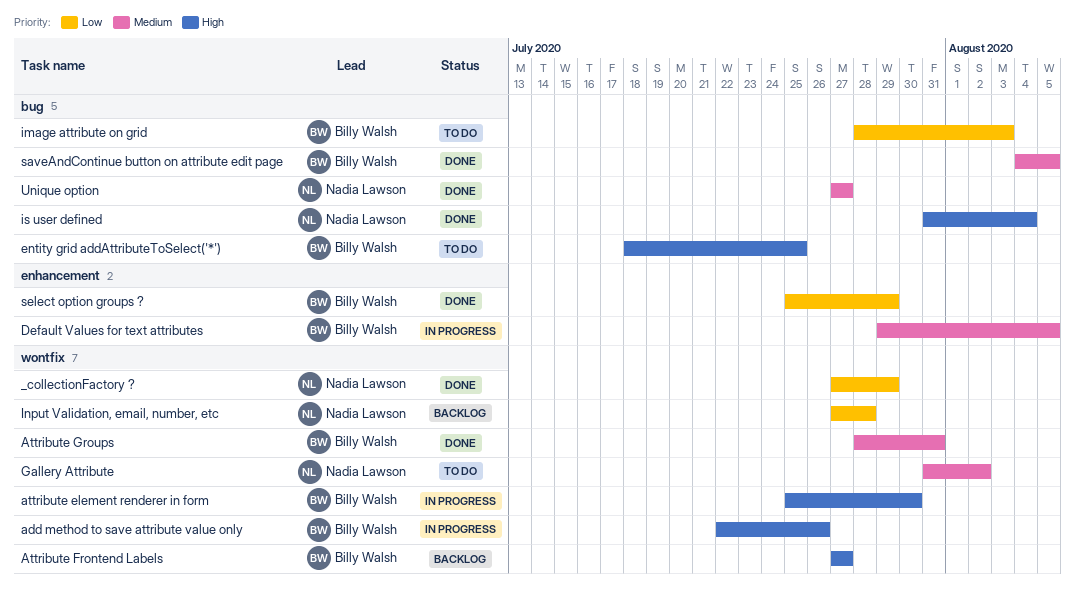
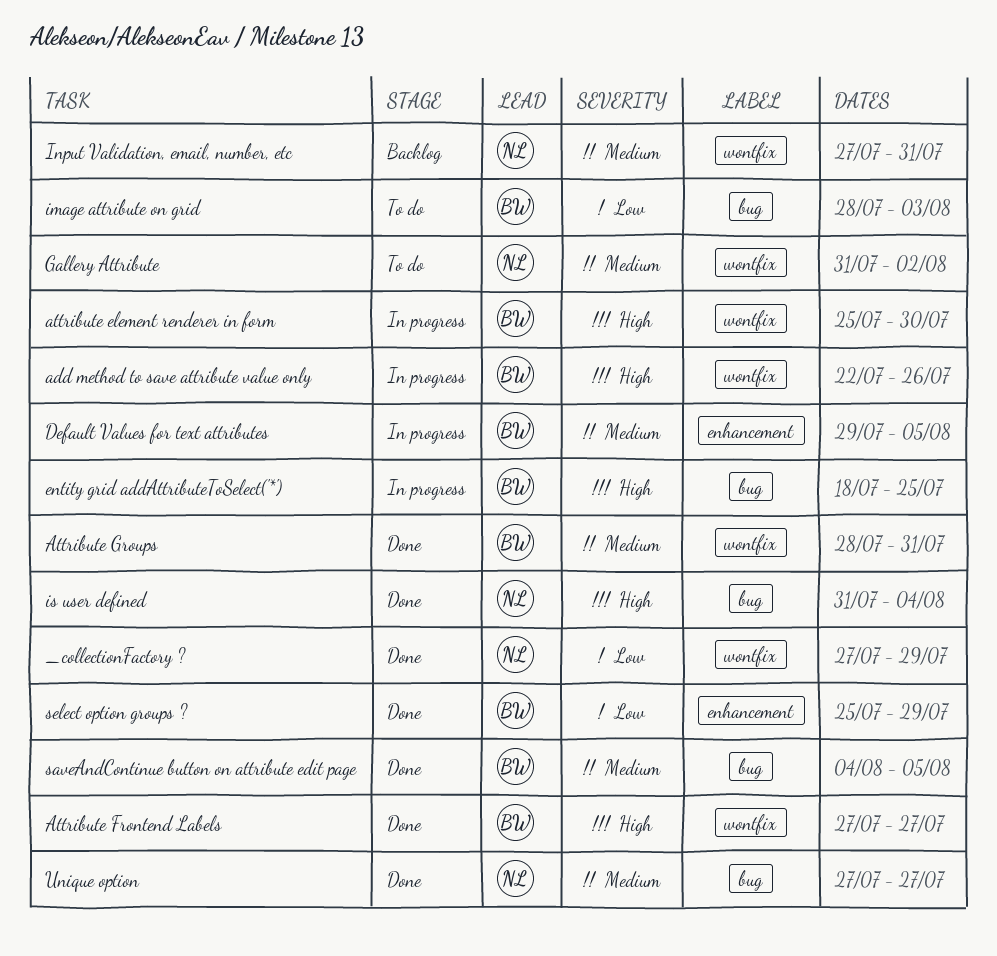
Attribute Frontend Labels, status: Backlog -> Done
entity grid addAttributeToSelect('*'), status: To do -> In progress
Input Validation, email, number, etc, priority: Low -> Medium
Input Validation, email, number, etc, due: Jul 28 -> Jul 31

